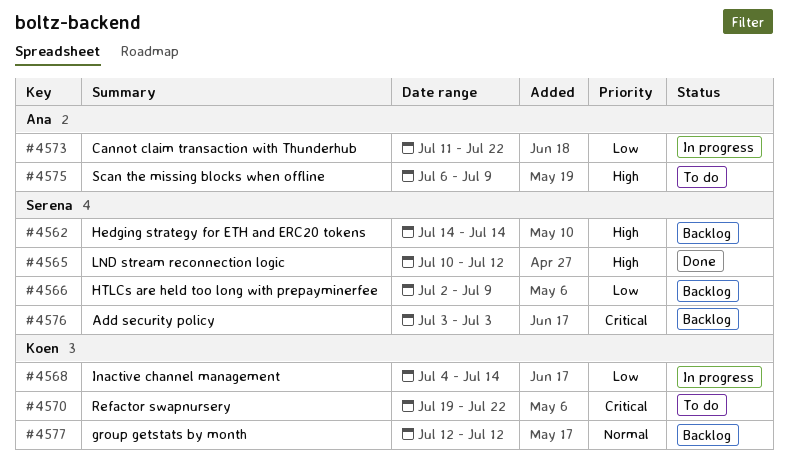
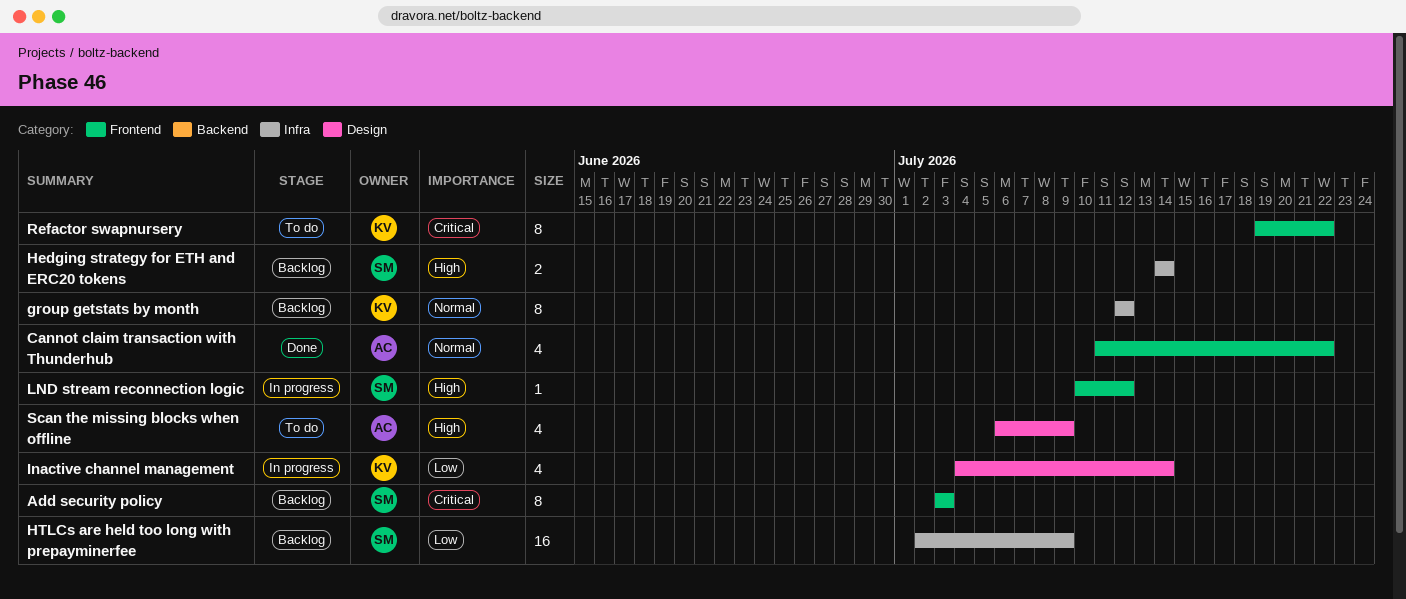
Cannot claim transaction with Thunderhub, status: In progress -> Done
Cannot claim transaction with Thunderhub, priority: Low -> Normal
LND stream reconnection logic, status: Done -> In progress

